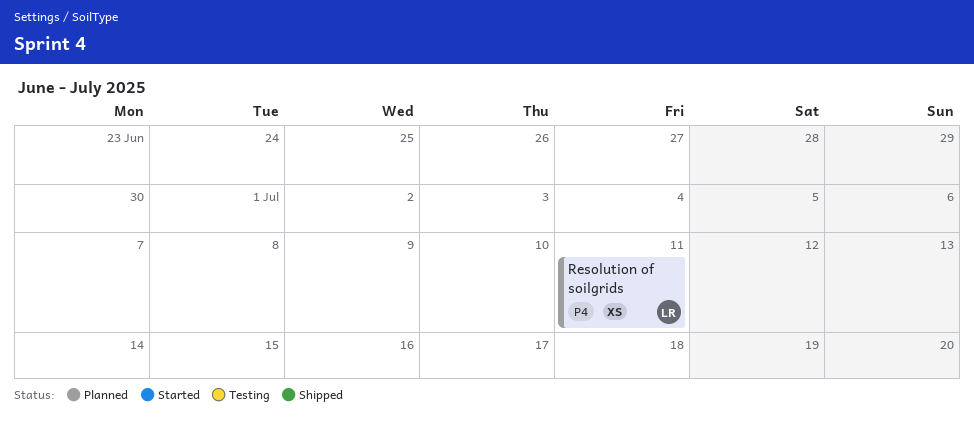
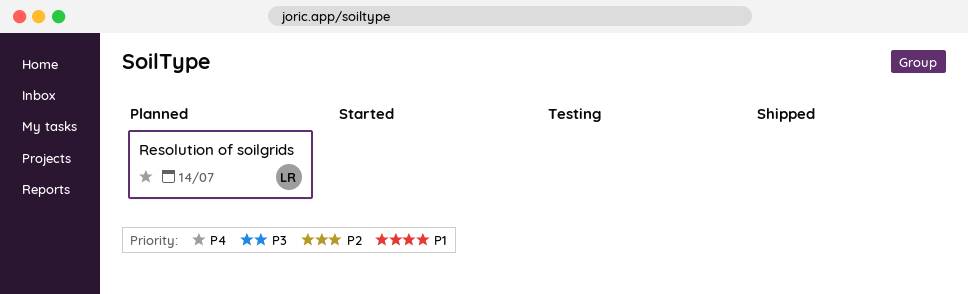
Resolution of soilgrids, due: Jul 11 -> Jul 14

